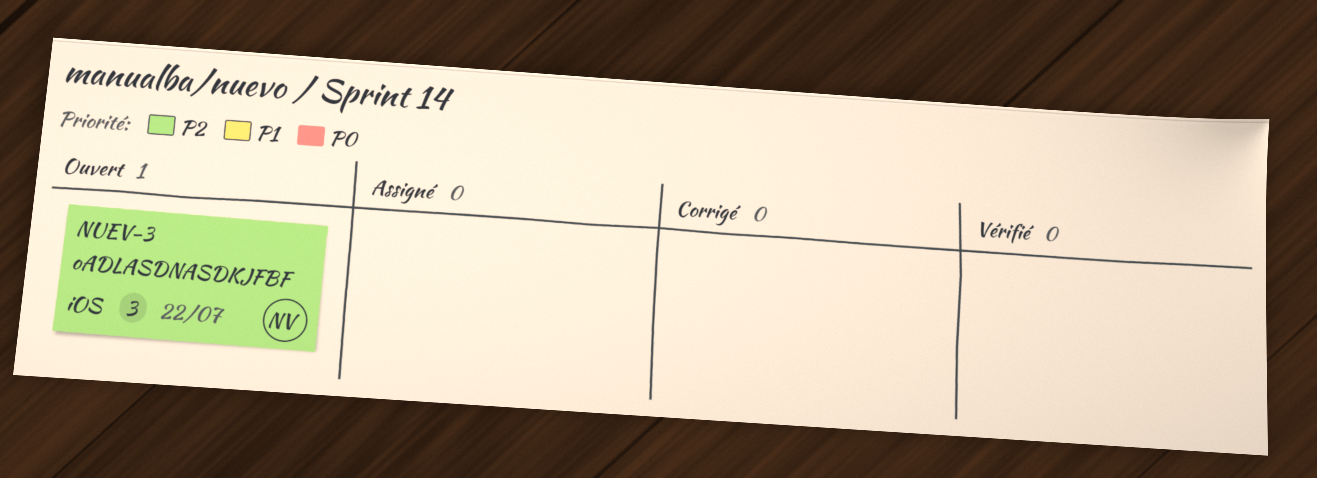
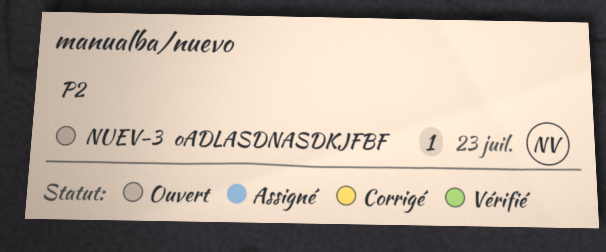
NUEV-3, estimate: 3 -> 1
NUEV-3, due: Jul 22 -> Jul 23

